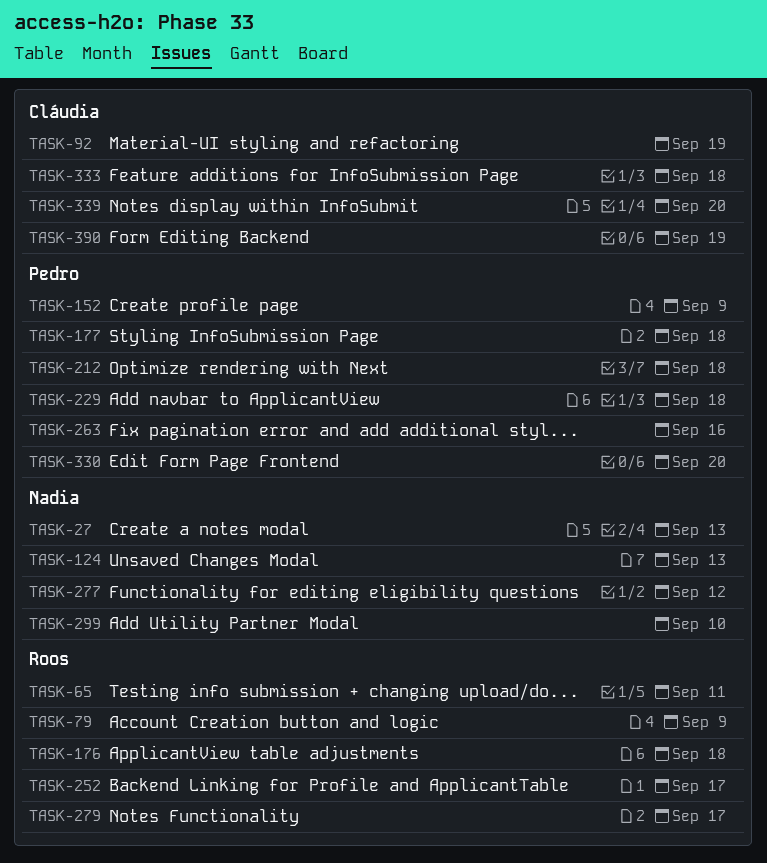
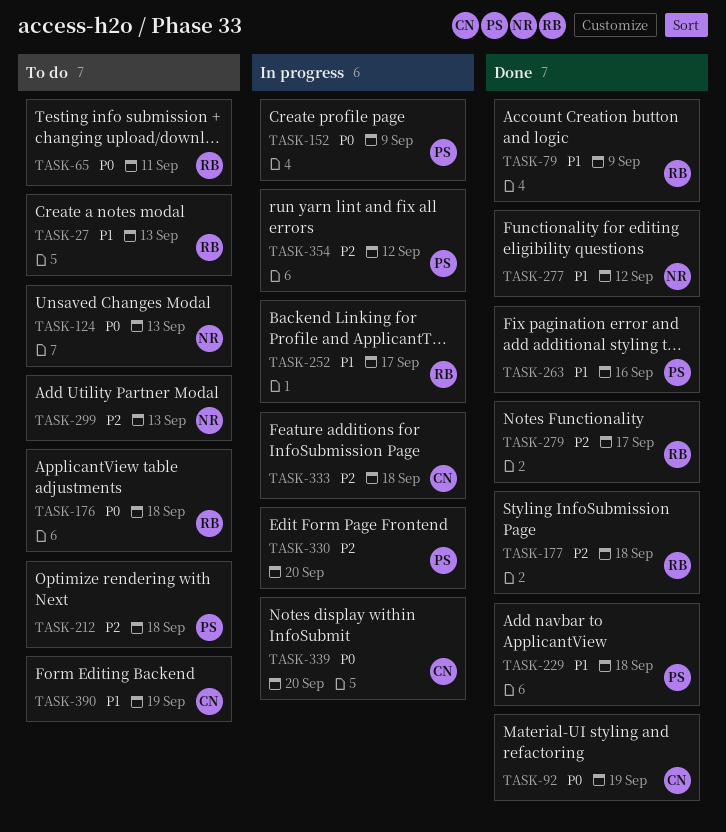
TASK-27, owner: Nadia -> Roos
TASK-177, owner: Pedro -> Roos
TASK-299, due: Sep 10 -> Sep 13
TASK-354: none -> present

